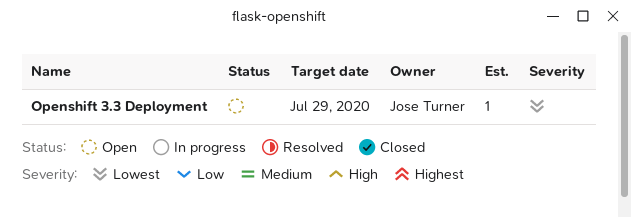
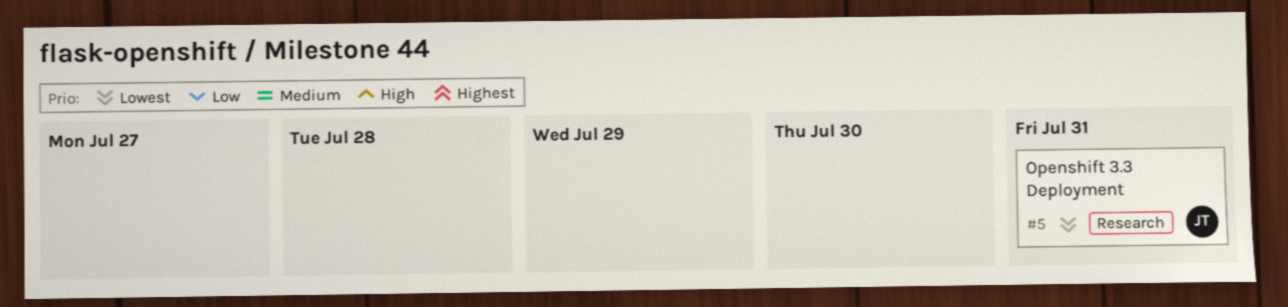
Openshift 3.3 Deployment, due: Jul 29 -> Jul 31

